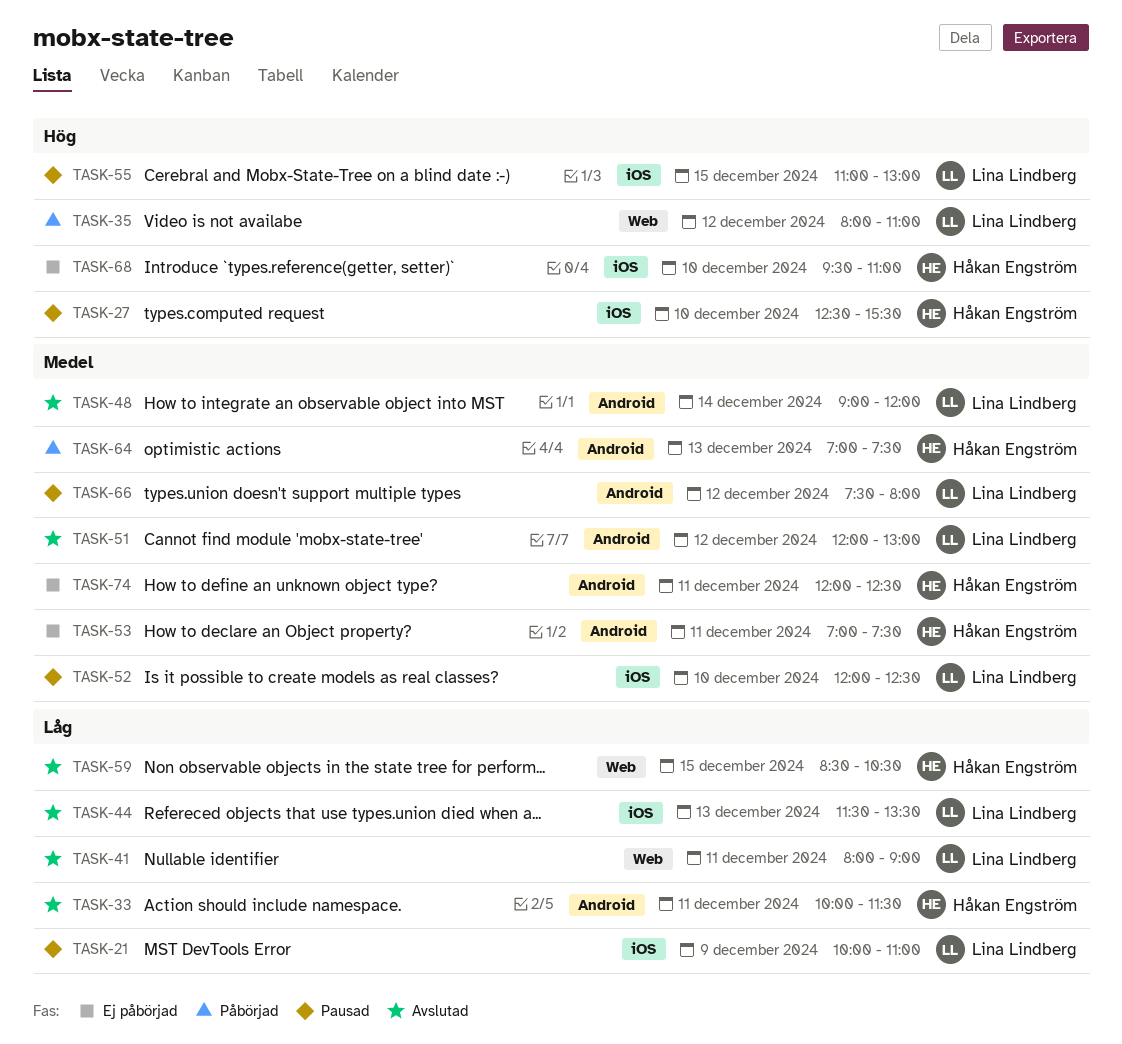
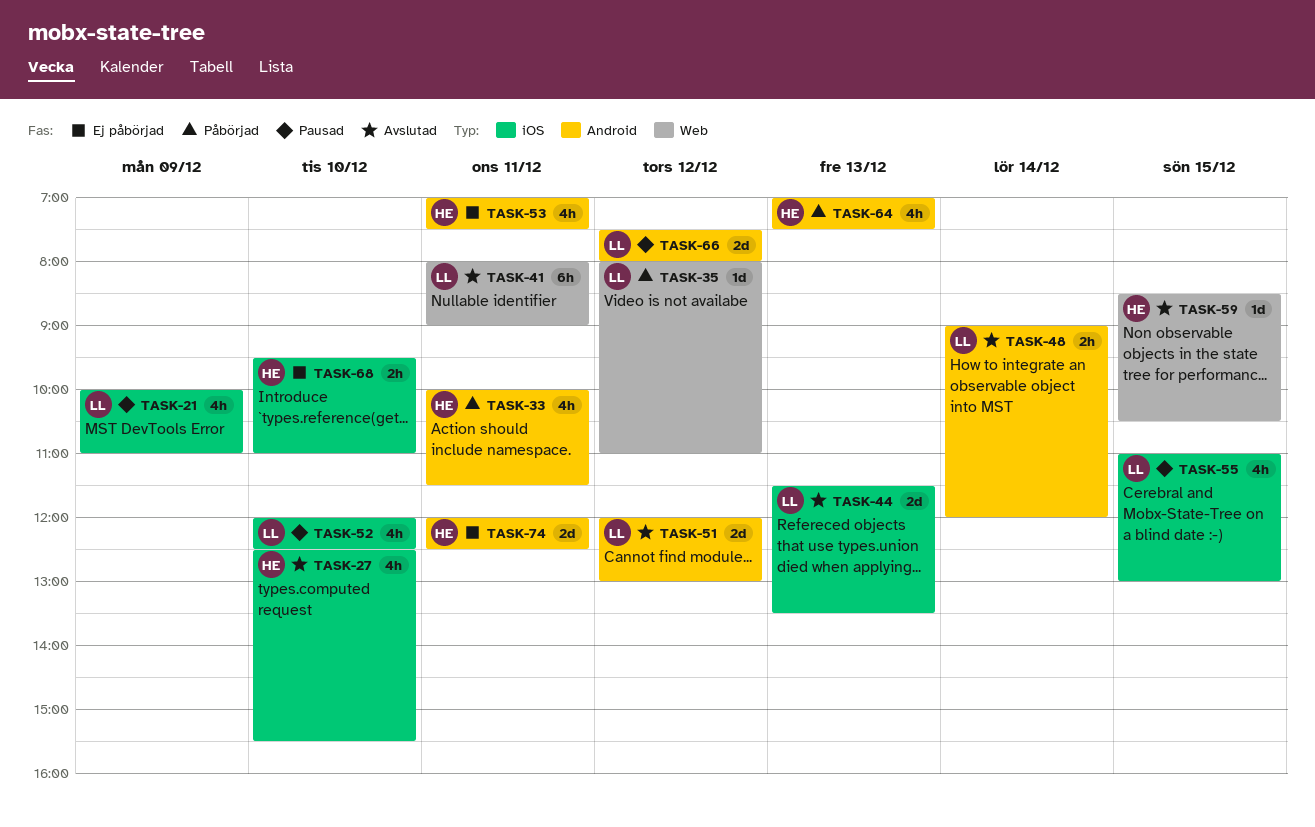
TASK-27, status: Pausad -> Avslutad
TASK-33, status: Avslutad -> Påbörjad

